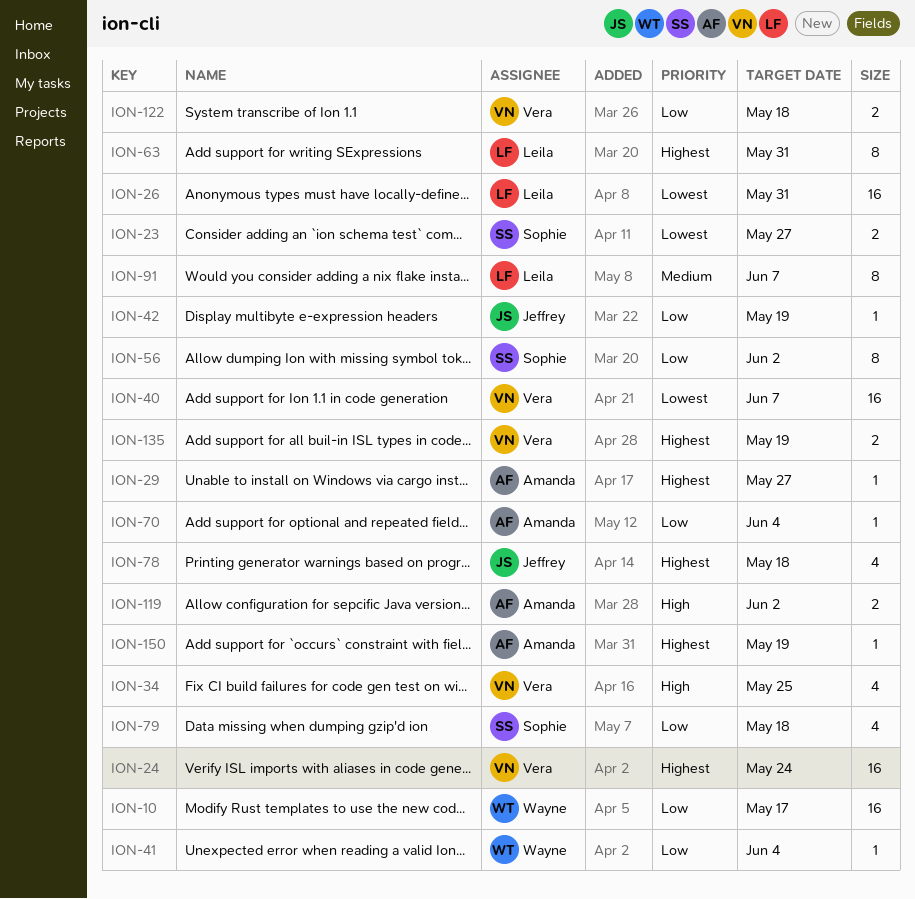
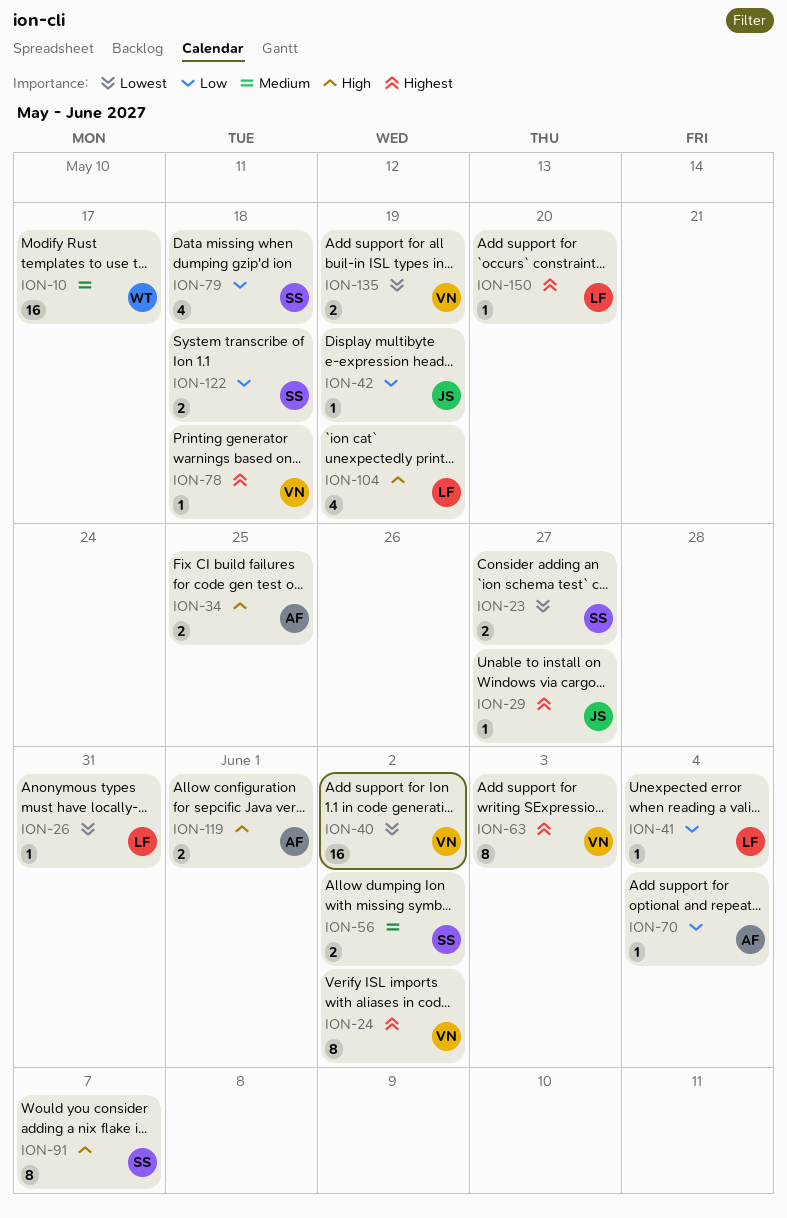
ION-10, priority: Low -> Medium
ION-24, estimate: 16 -> 8
ION-24, due: May 24 -> Jun 2
ION-26, estimate: 16 -> 1
ION-29, owner: Amanda -> Jeffrey
ION-34, owner: Vera -> Amanda
ION-34, estimate: 4 -> 2
ION-40, due: Jun 7 -> Jun 2
ION-41, owner: Wayne -> Leila
ION-56, priority: Low -> Medium
ION-56, estimate: 8 -> 2
ION-63, owner: Leila -> Vera
ION-63, due: May 31 -> Jun 3
ION-78, owner: Jeffrey -> Vera
ION-78, estimate: 4 -> 1
ION-91, owner: Leila -> Sophie
ION-91, priority: Medium -> High
ION-104: none -> present
ION-119, due: Jun 2 -> Jun 1
ION-122, owner: Vera -> Sophie
ION-135, priority: Highest -> Lowest
ION-150, owner: Amanda -> Leila
ION-150, due: May 19 -> May 20

